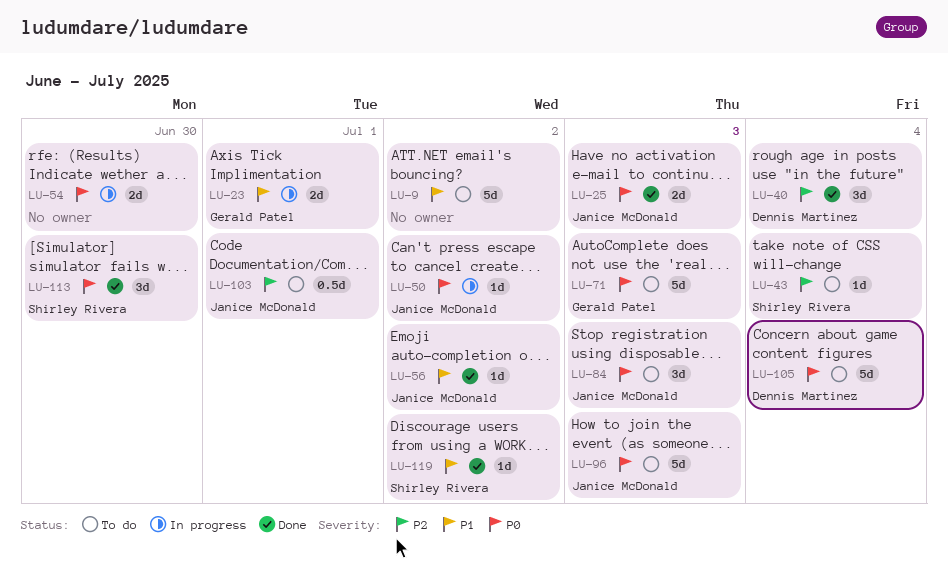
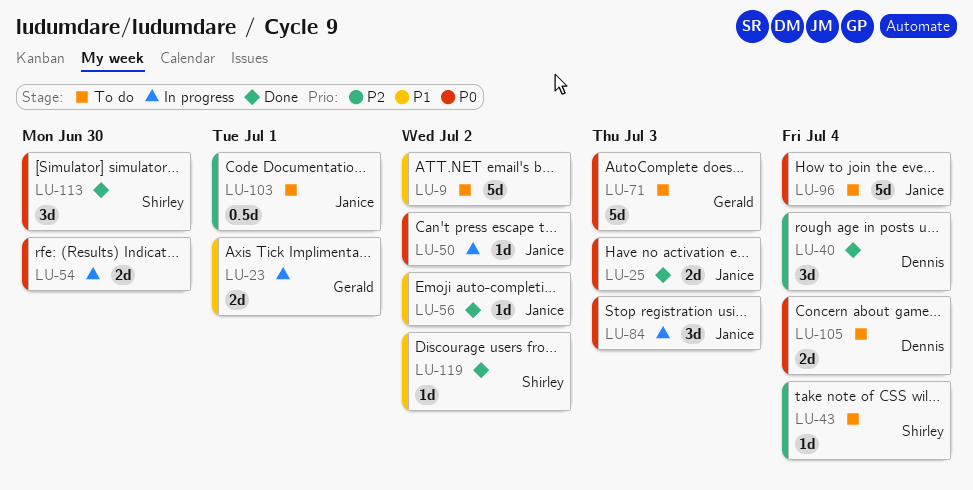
LU-84, status: To do -> In progress
LU-96, due: Jul 3 -> Jul 4
LU-105, estimate: 5d -> 2d

